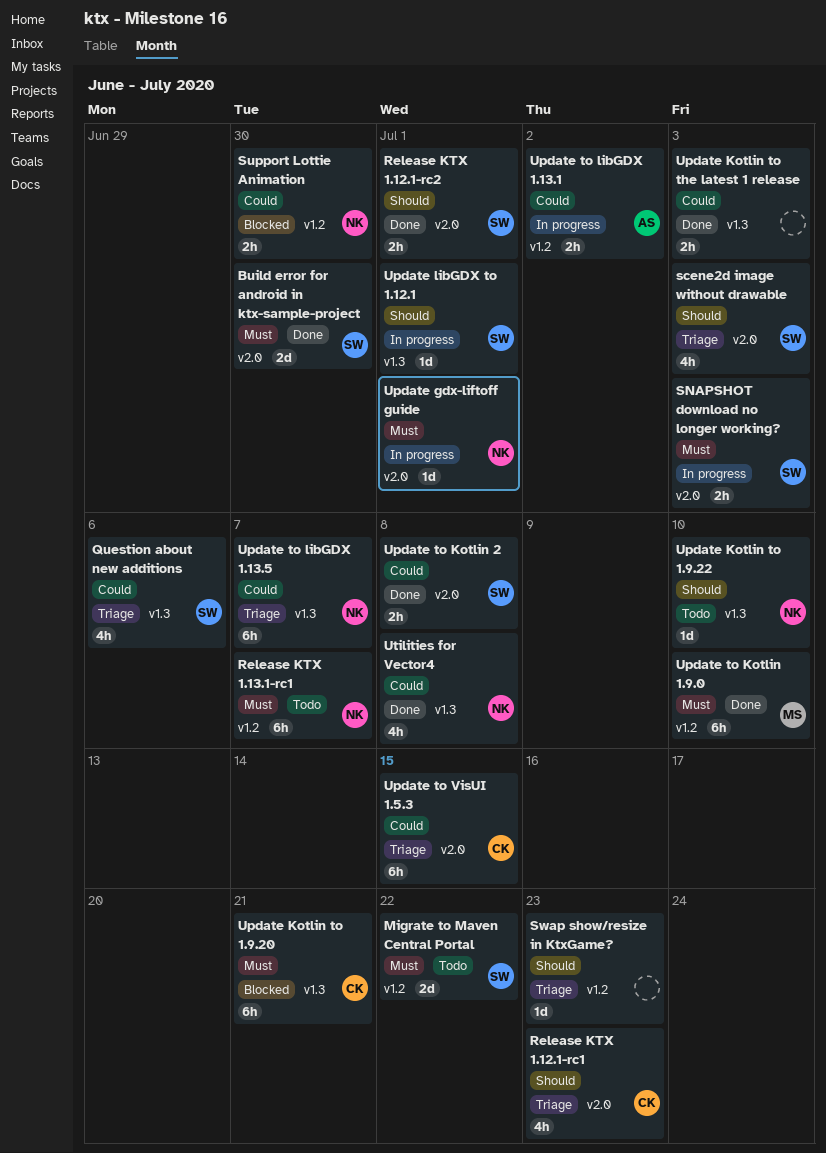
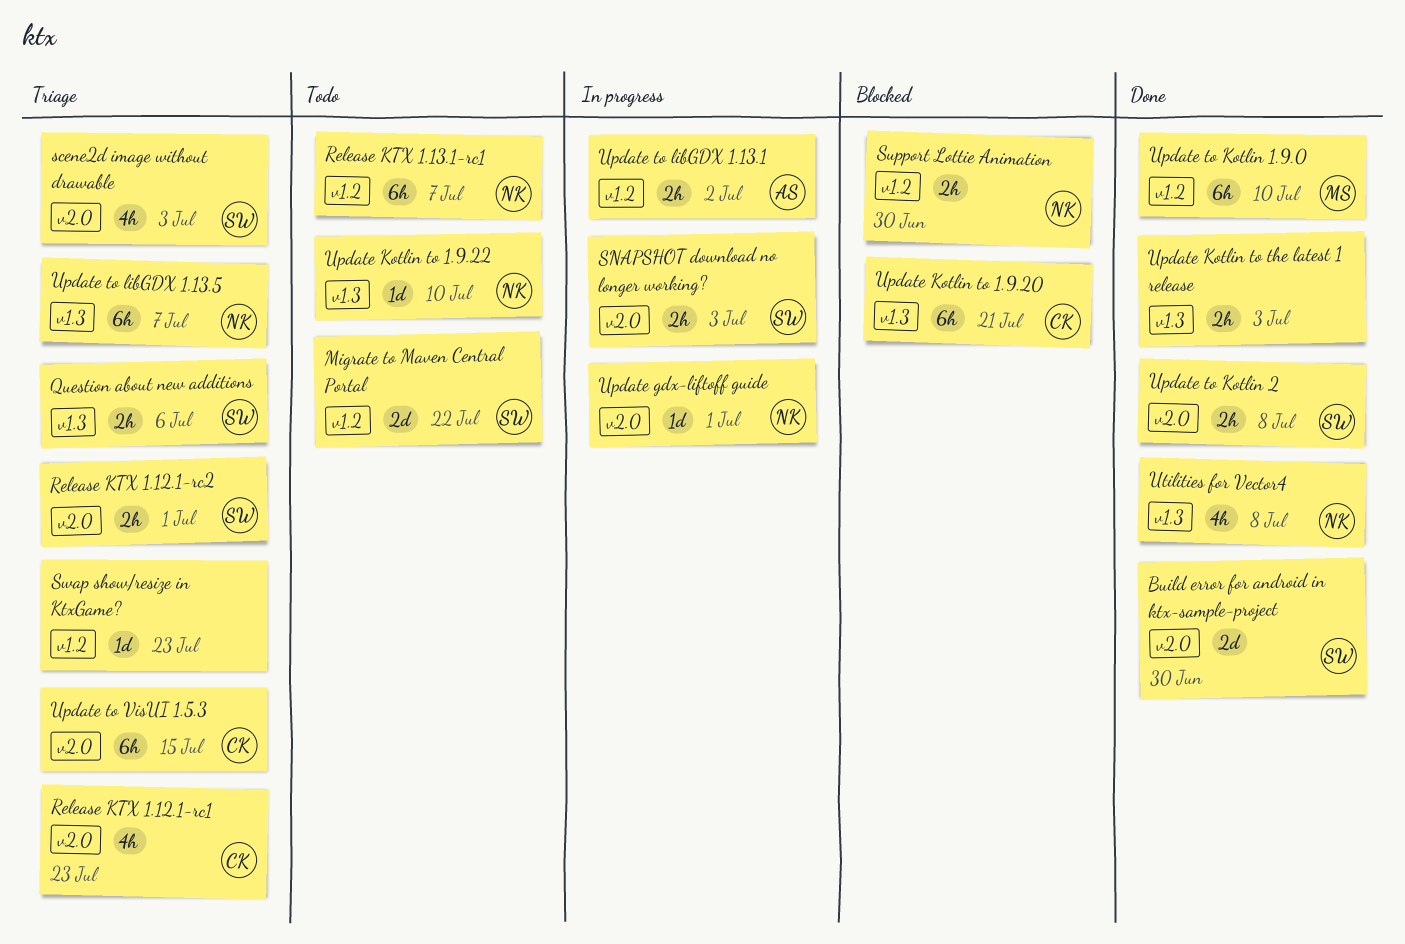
Question about new additions, estimate: 4h -> 2h
Release KTX 1.12.1-rc2, status: Done -> Triage
Update libGDX to 1.12.1: present -> none

